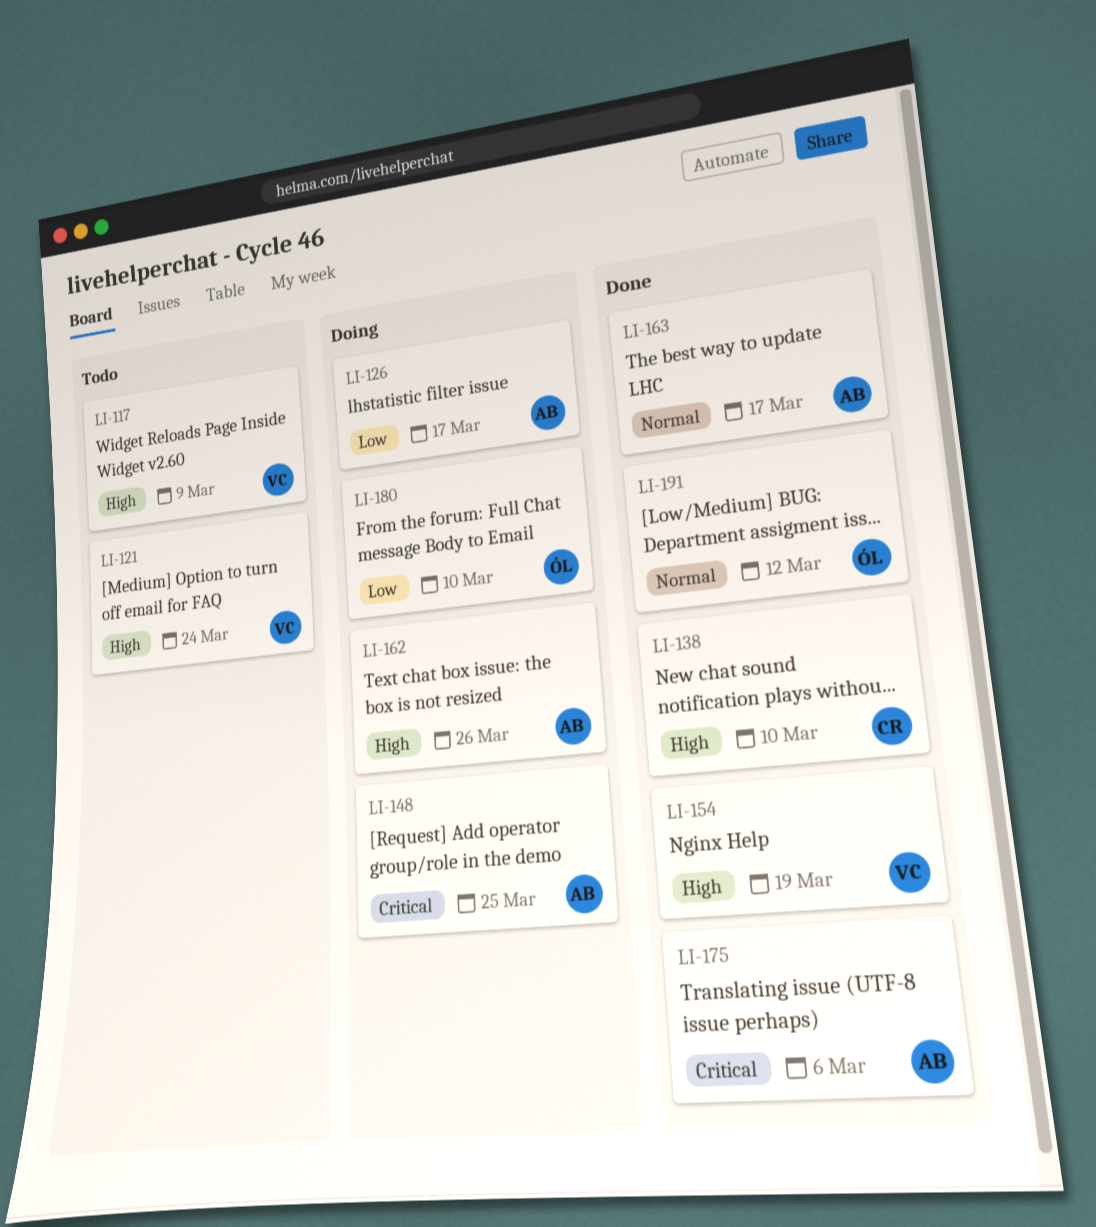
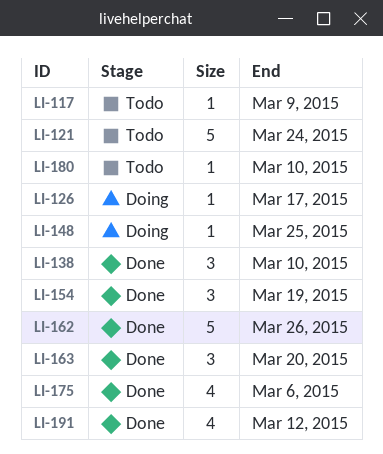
LI-162, status: Doing -> Done
LI-163, due: Mar 17 -> Mar 20
LI-180, status: Doing -> Todo

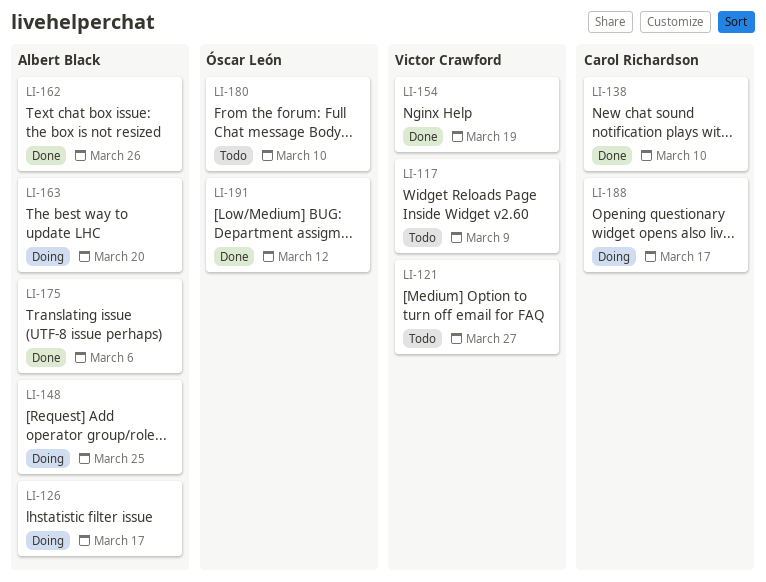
LI-121, due: Mar 24 -> Mar 27
LI-163, status: Done -> Doing
LI-188: none -> present

